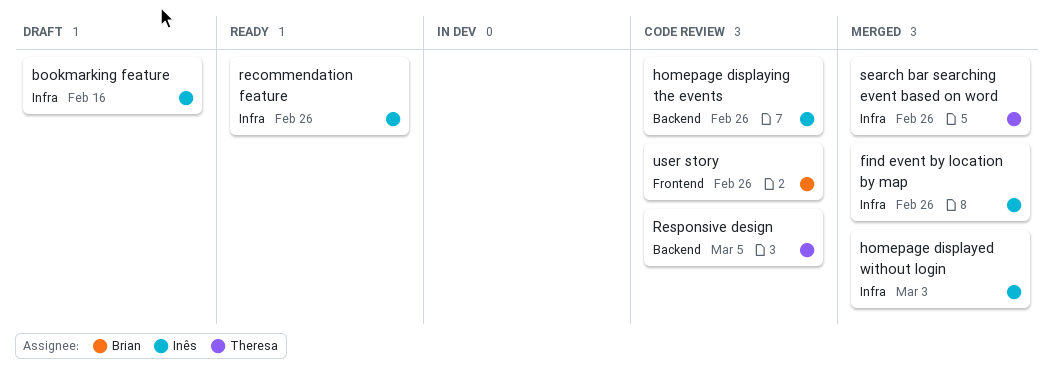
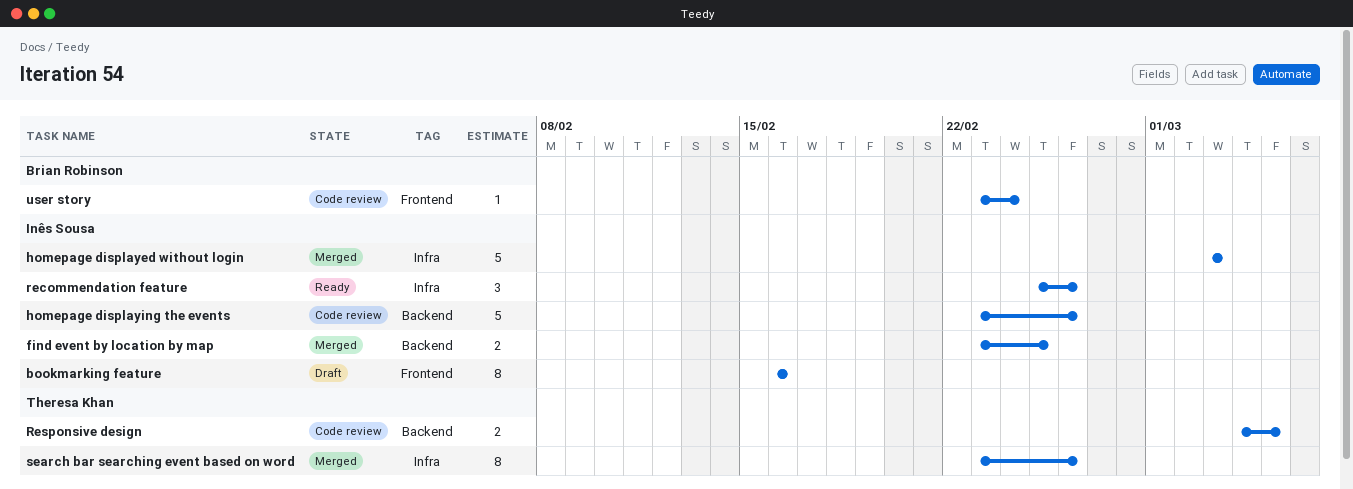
bookmarking feature, label: Infra -> Frontend
find event by location by map, label: Infra -> Backend
find event by location by map, due: Feb 26 -> Feb 25
user story, due: Feb 26 -> Feb 24

